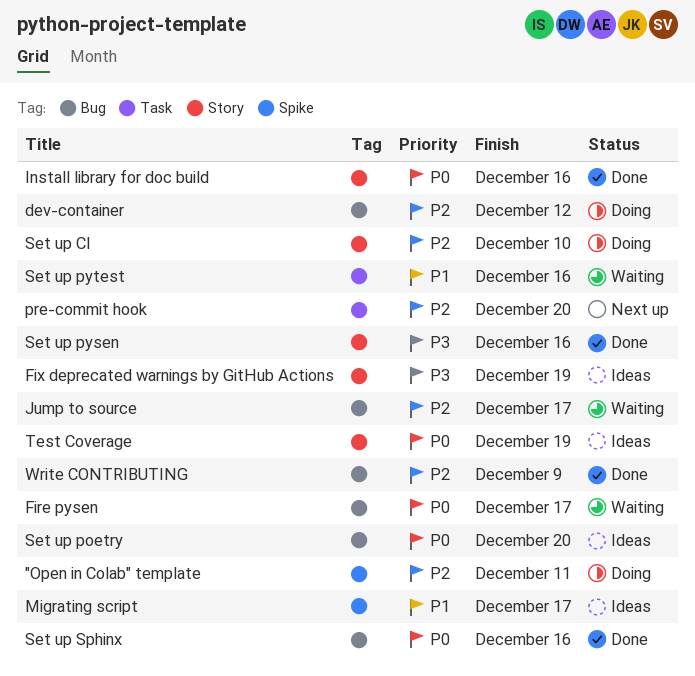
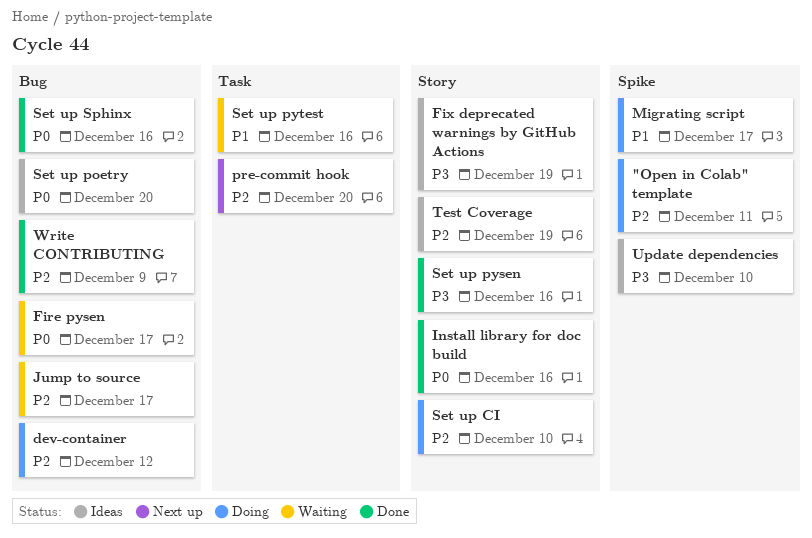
Migrating script, status: Ideas -> Doing
Test Coverage, priority: P0 -> P2
Update dependencies: none -> present

